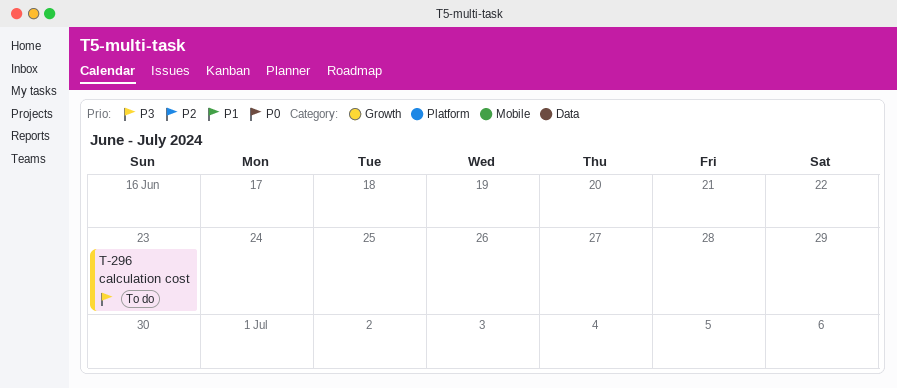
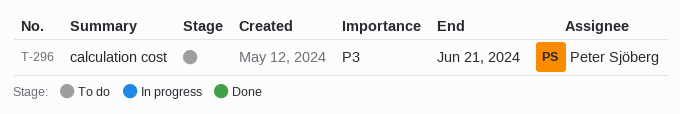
T-296, due: Jun 23 -> Jun 21

